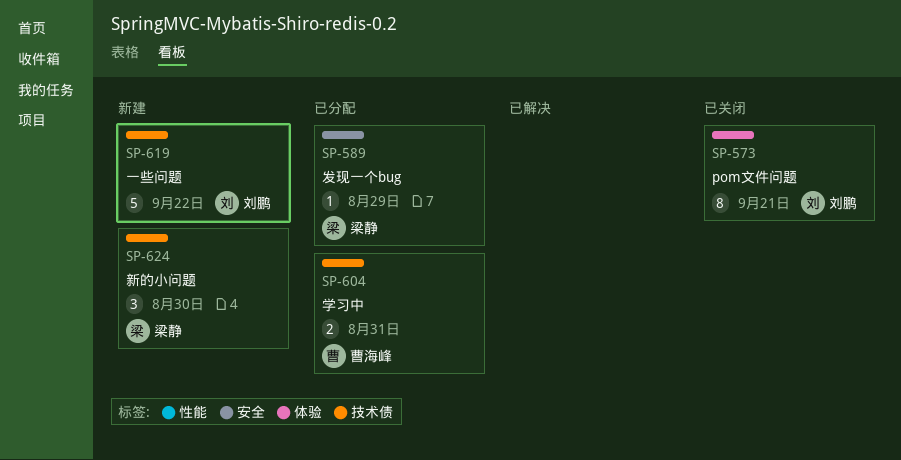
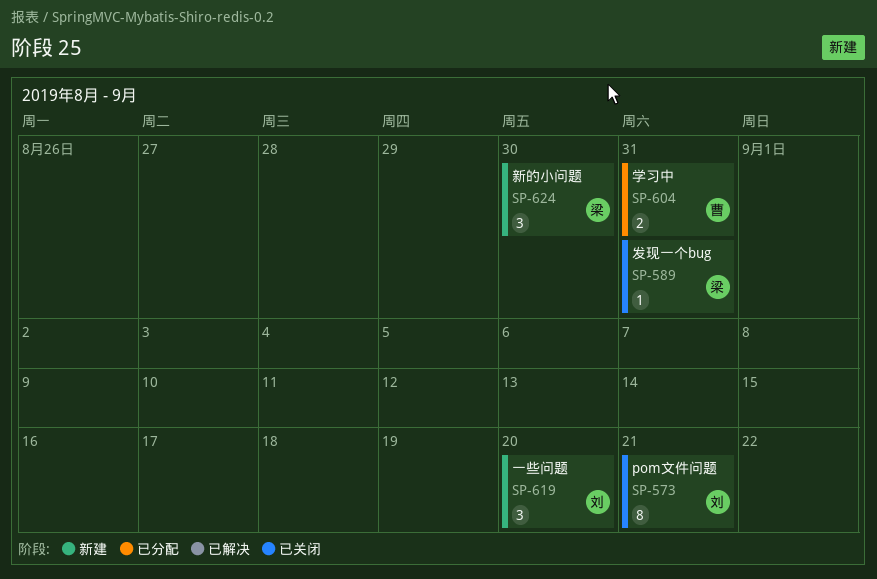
SP-589, status: 已分配 -> 已关闭
SP-589, due: Aug 29 -> Aug 31
SP-619, estimate: 5 -> 3
SP-619, due: Sep 22 -> Sep 20

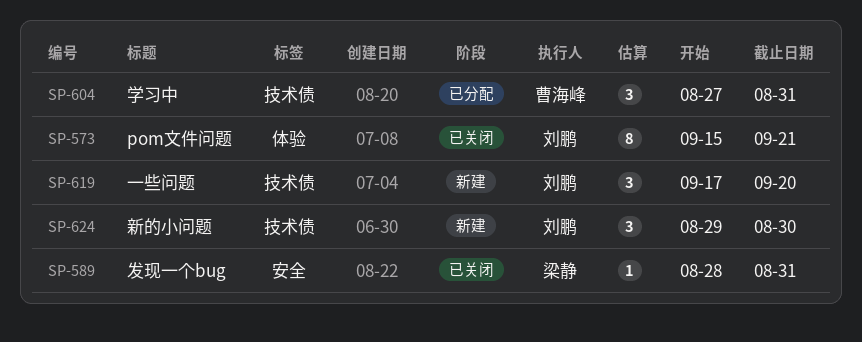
SP-604, estimate: 2 -> 3
SP-624, owner: 梁静 -> 刘鹏

